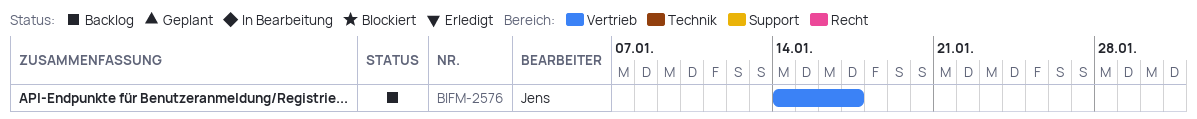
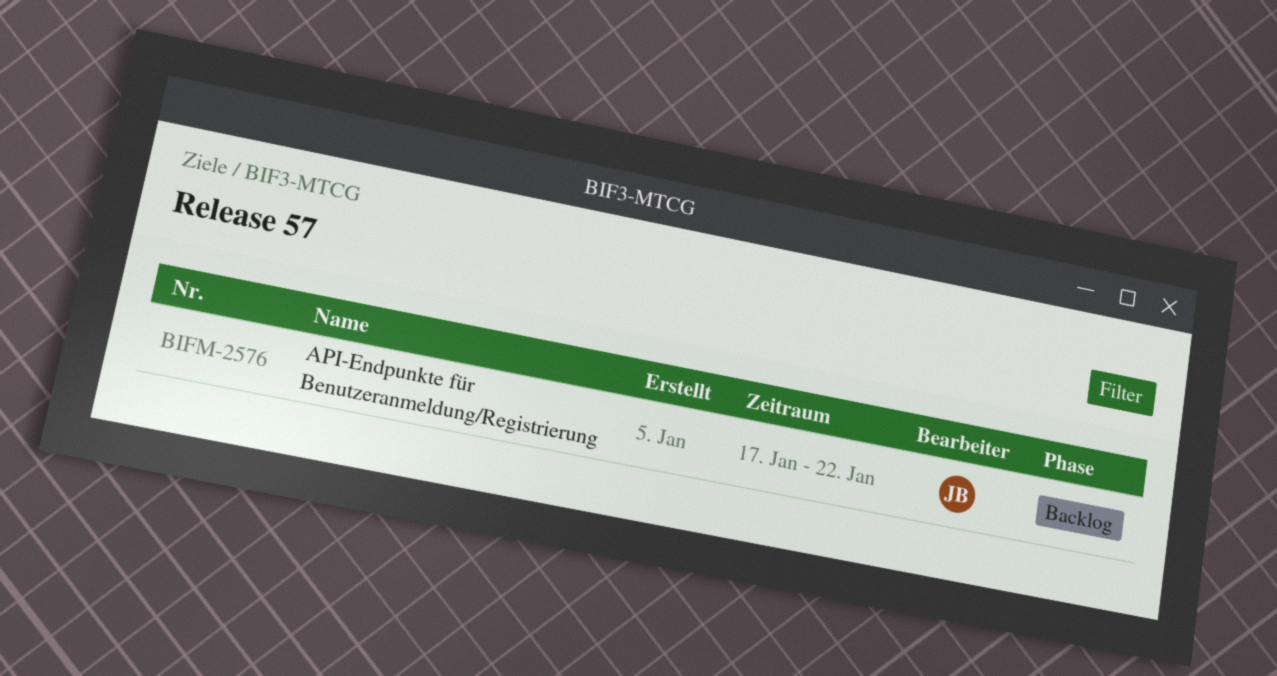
BIFM-2576, start: Jan 14 -> Jan 17
BIFM-2576, due: Jan 17 -> Jan 22

